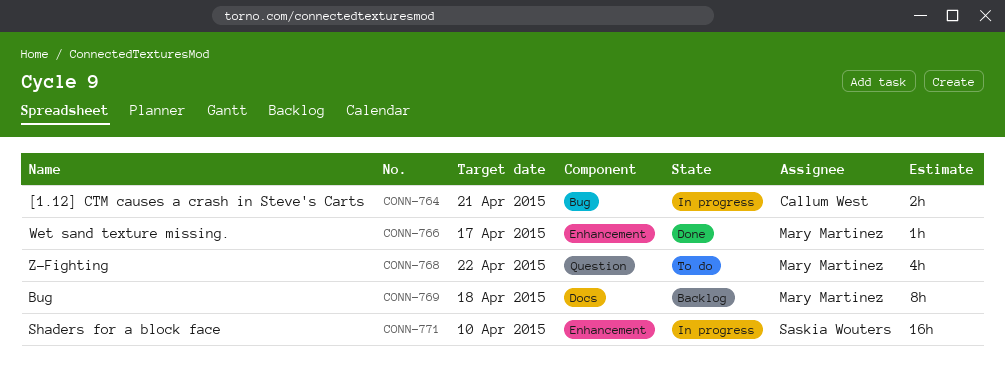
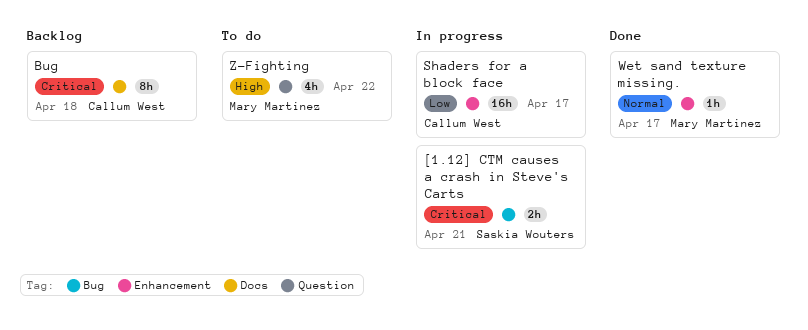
[1.12] CTM causes a crash in Steve's Carts, owner: Callum West -> Saskia Wouters
Bug, owner: Mary Martinez -> Callum West
Shaders for a block face, owner: Saskia Wouters -> Callum West
Shaders for a block face, due: Apr 10 -> Apr 17

